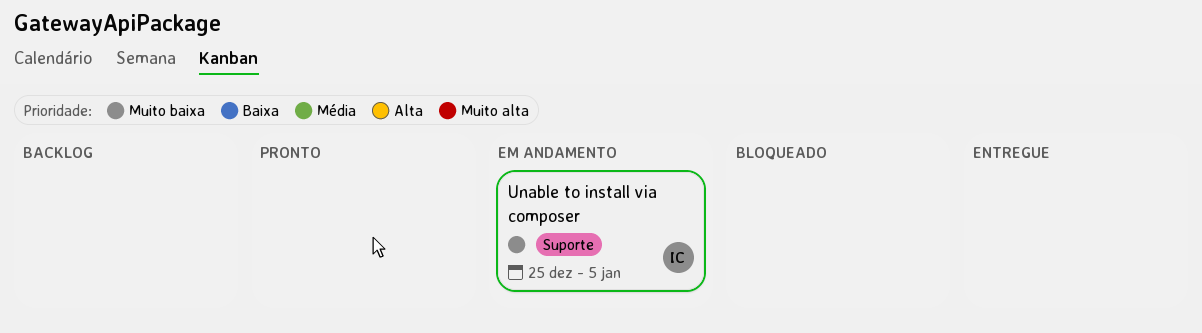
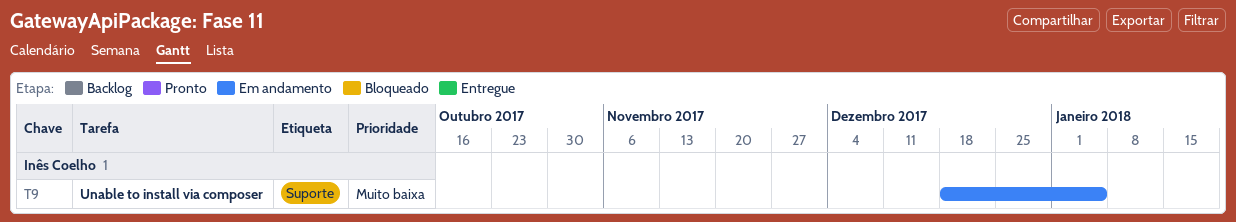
Unable to install via composer, start: Dec 25 -> Dec 18

